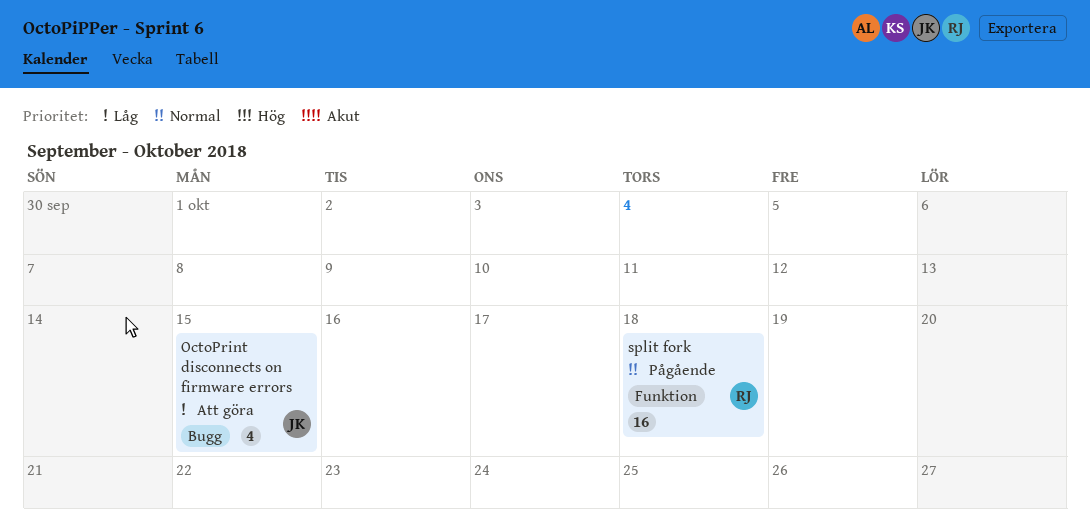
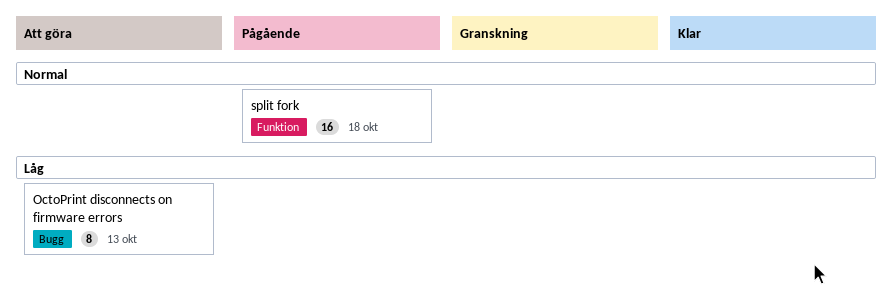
OctoPrint disconnects on firmware errors, estimate: 4 -> 8
OctoPrint disconnects on firmware errors, due: Oct 15 -> Oct 13

